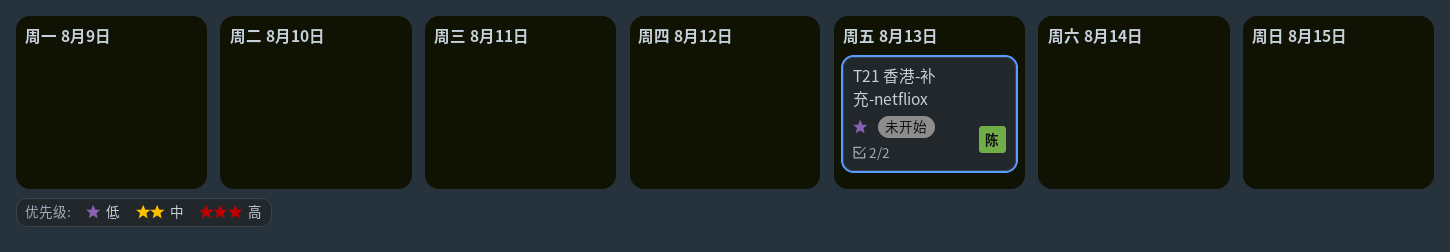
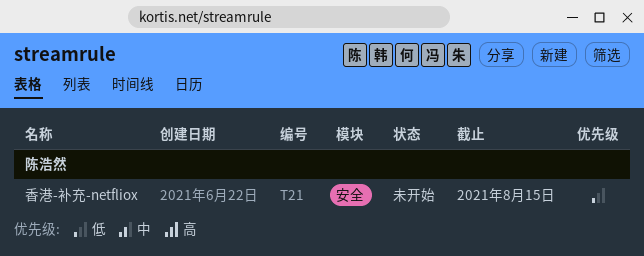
T21, due: Aug 13 -> Aug 15

